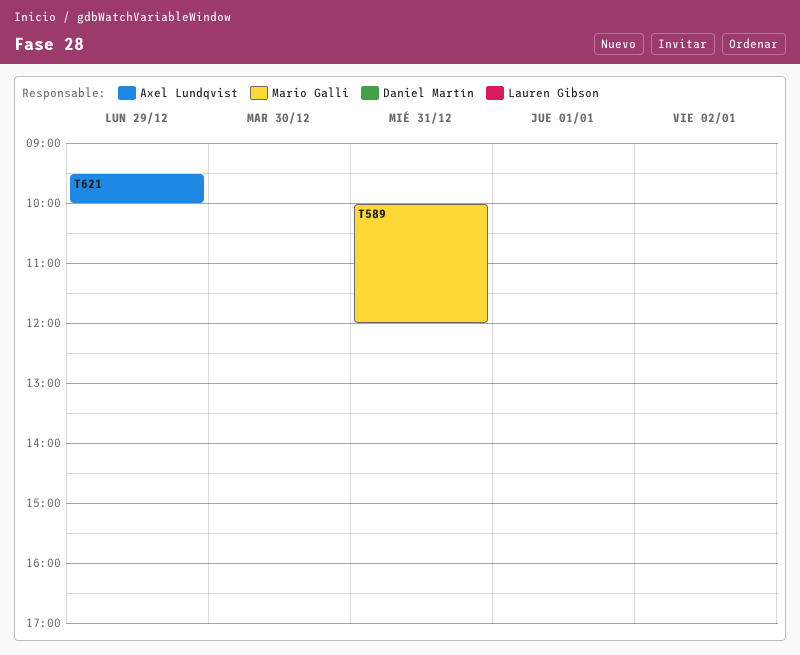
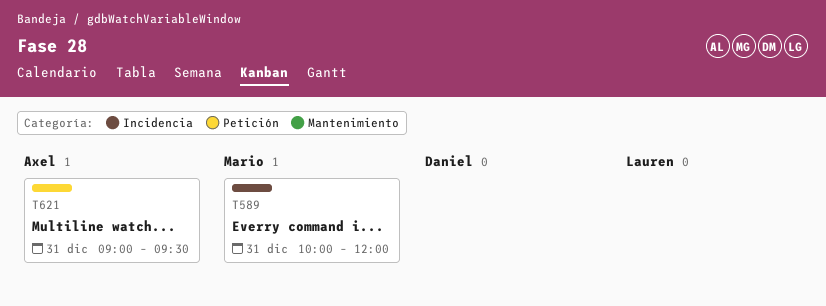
T621, day: Dec 29 -> Dec 31
T621, begins: 09:30 -> 09:00
T621, ends: 10:00 -> 09:30

